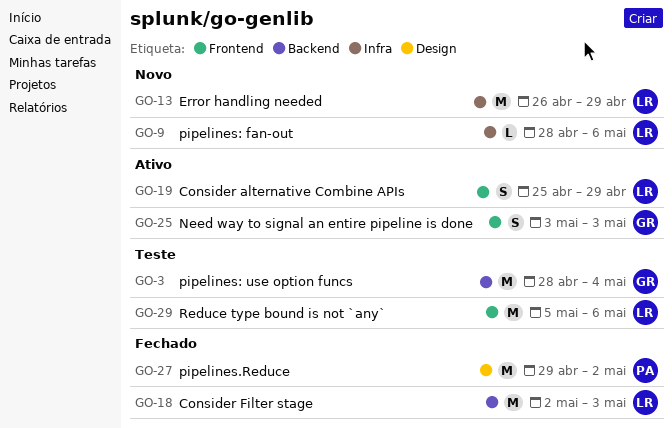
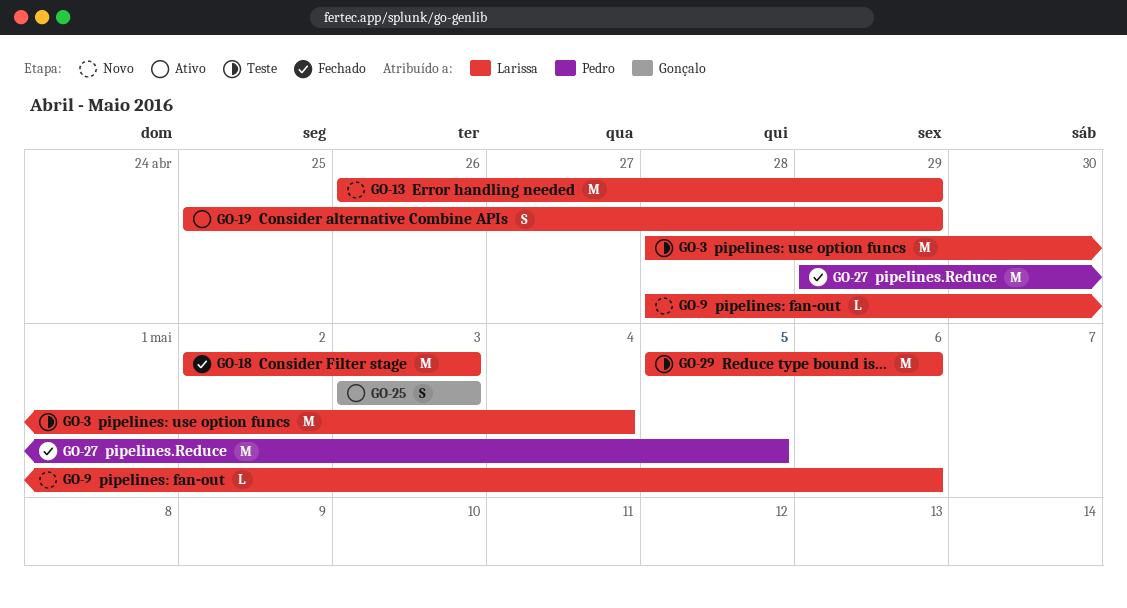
GO-3, owner: Gonçalo -> Larissa
GO-27, due: May 2 -> May 5

